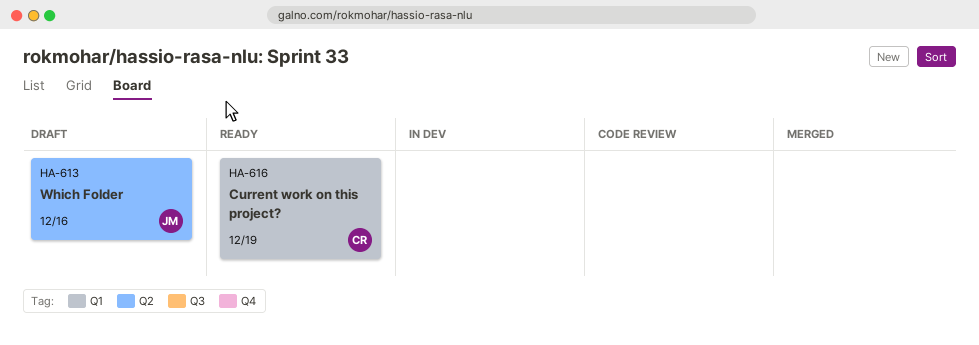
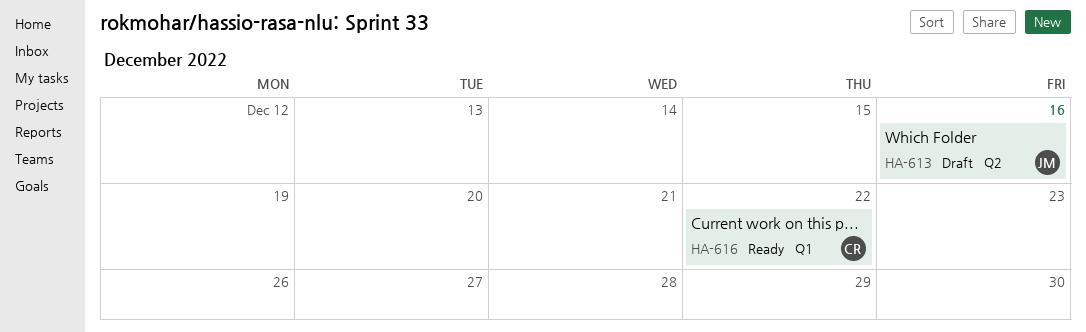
HA-616, due: Dec 19 -> Dec 22

